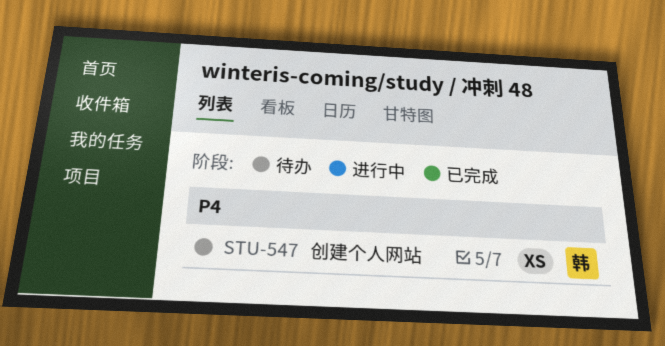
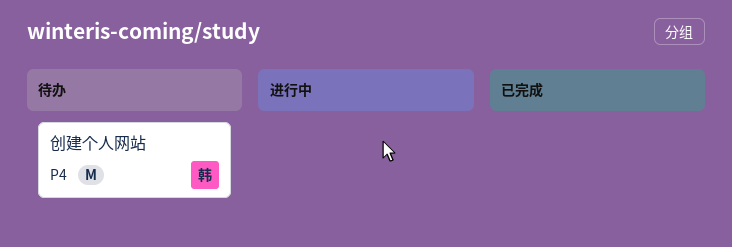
创建个人网站, estimate: XS -> M

